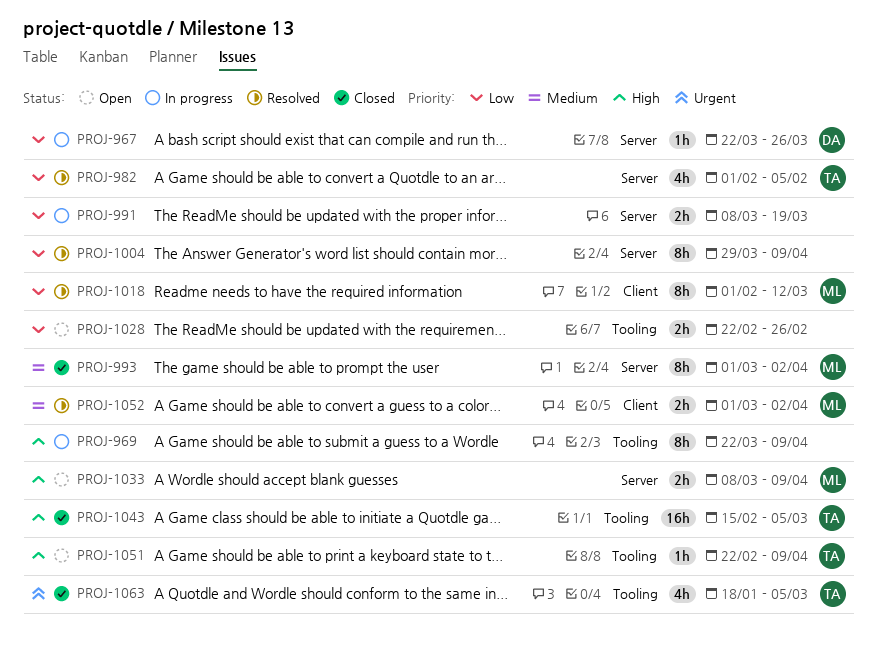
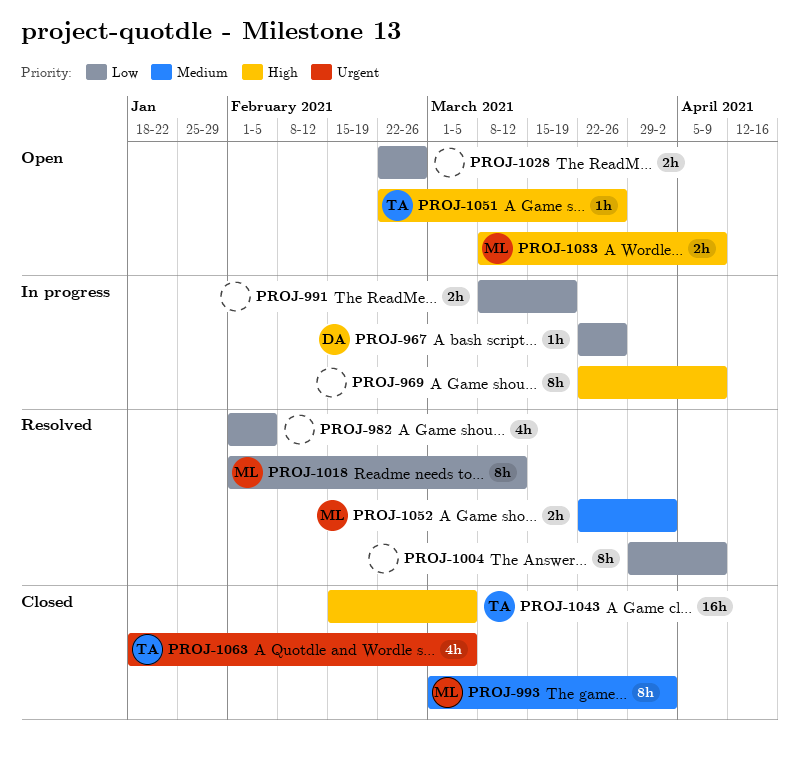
PROJ-982, owner: TA -> none
PROJ-1051, due: Apr 9 -> Mar 26
PROJ-1052, start: Mar 1 -> Mar 22

